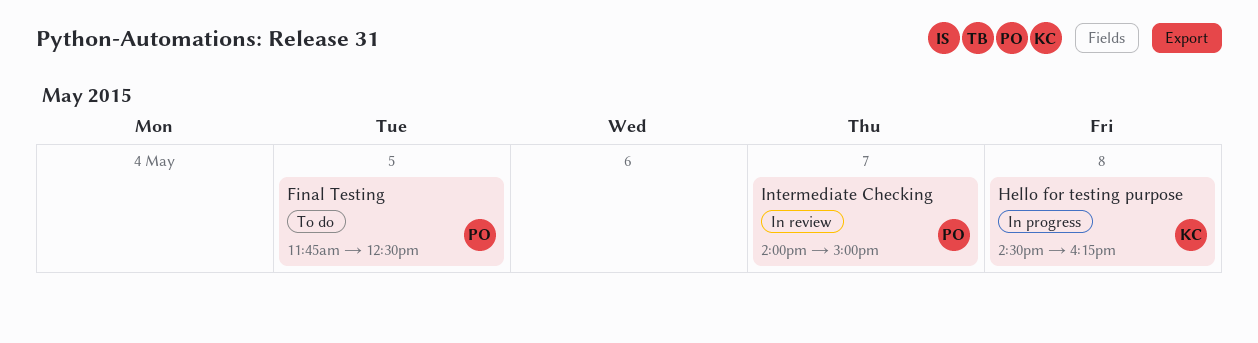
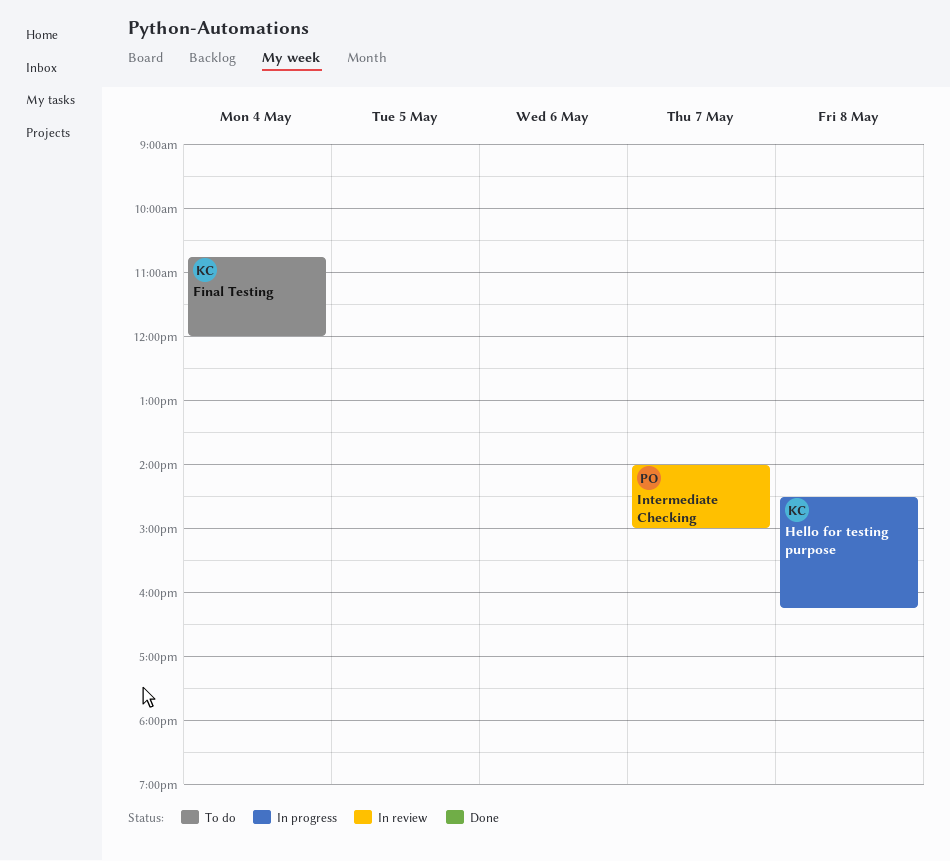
Final Testing, owner: PO -> KC
Final Testing, day: May 5 -> May 4
Final Testing, begins: 11:45 -> 10:45
Final Testing, ends: 12:30 -> 12:00

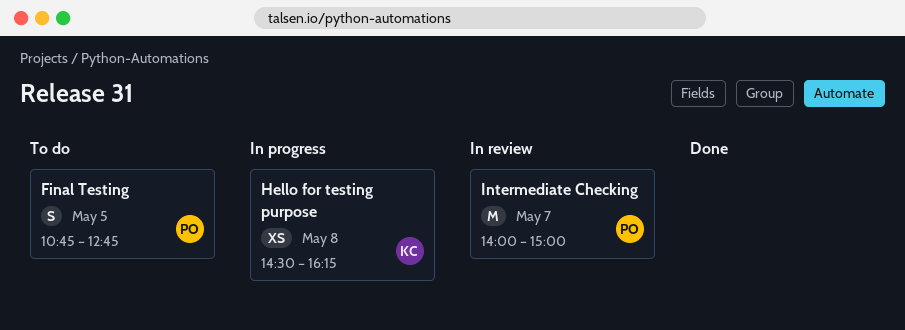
Final Testing, owner: KC -> PO
Final Testing, day: May 4 -> May 5
Final Testing, ends: 12:00 -> 12:45

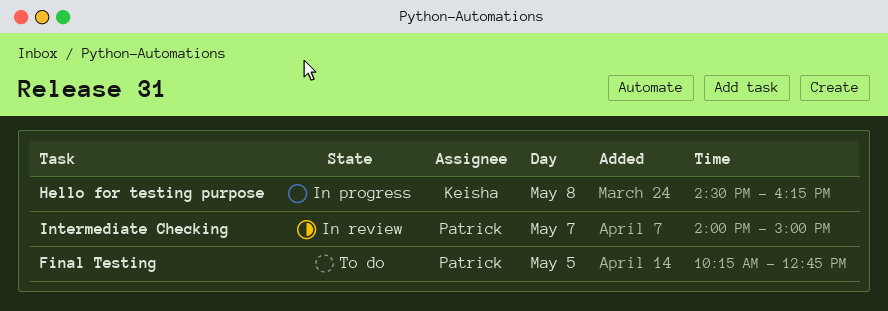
Final Testing, begins: 10:45 -> 10:15

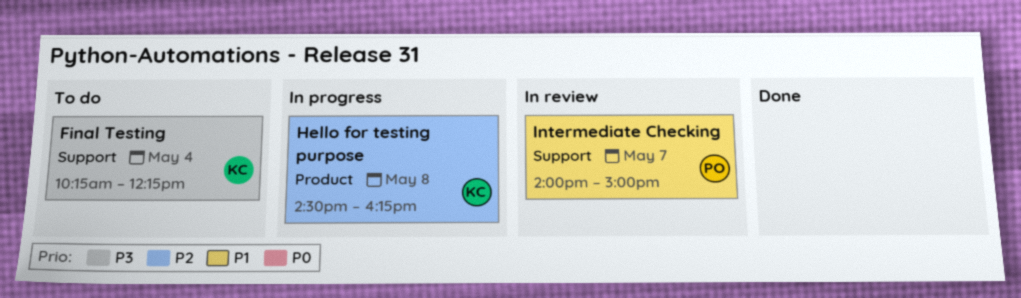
Final Testing, owner: Patrick -> Keisha
Final Testing, day: May 5 -> May 4
Final Testing, ends: 12:45 -> 12:15

